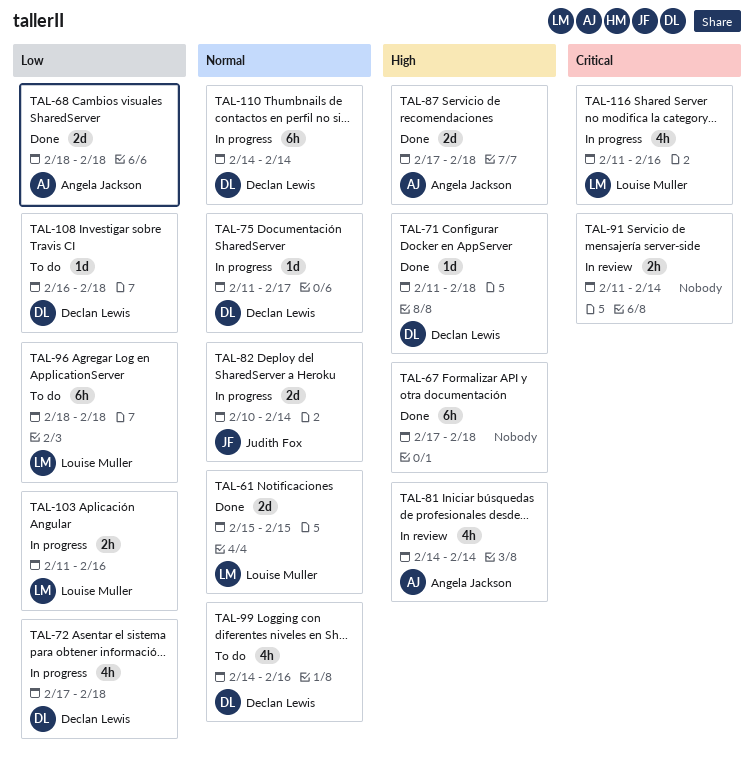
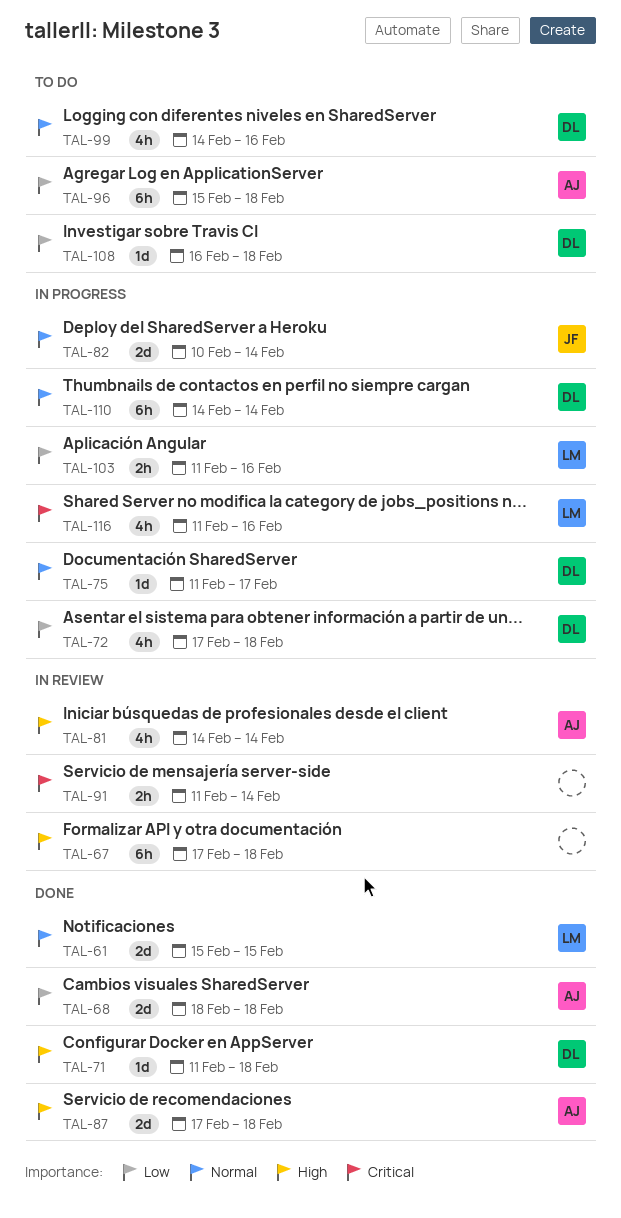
TAL-67, status: Done -> In review
TAL-96, owner: Louise Muller -> Angela Jackson
TAL-96, start: Feb 18 -> Feb 15

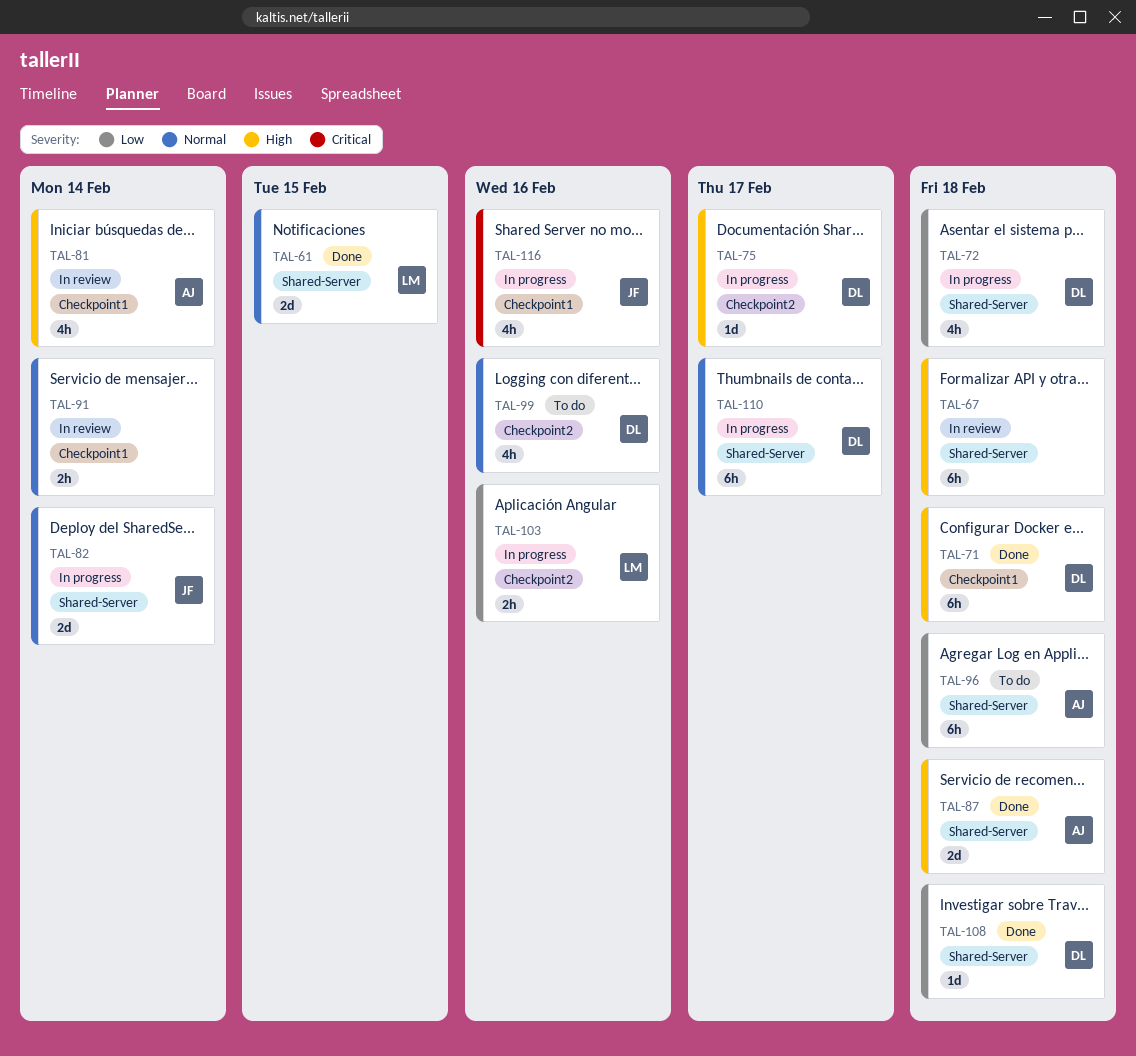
TAL-68: present -> none
TAL-71, estimate: 1d -> 6h
TAL-75, priority: Normal -> High
TAL-91, priority: Critical -> Normal
TAL-108, status: To do -> Done
TAL-110, due: Feb 14 -> Feb 17
TAL-116, owner: LM -> JF

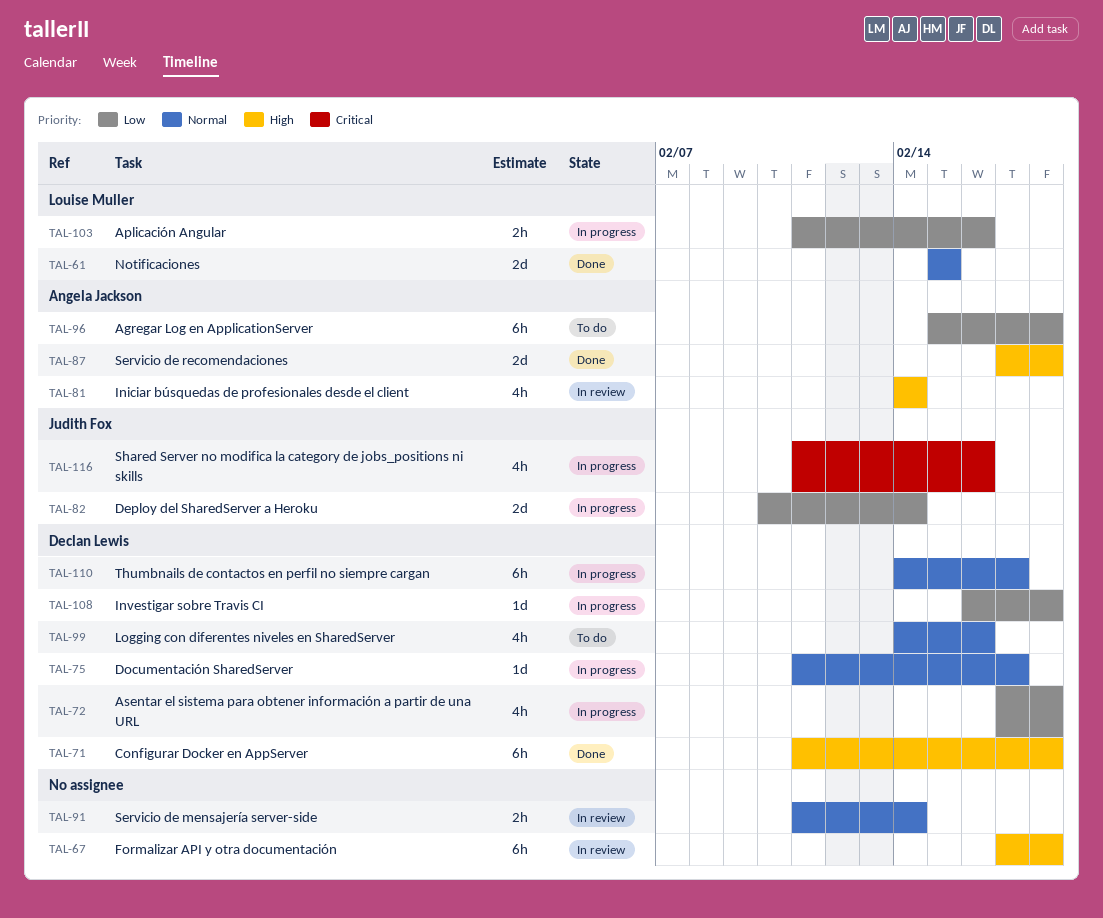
TAL-75, priority: High -> Normal
TAL-82, priority: Normal -> Low
TAL-108, status: Done -> In progress

